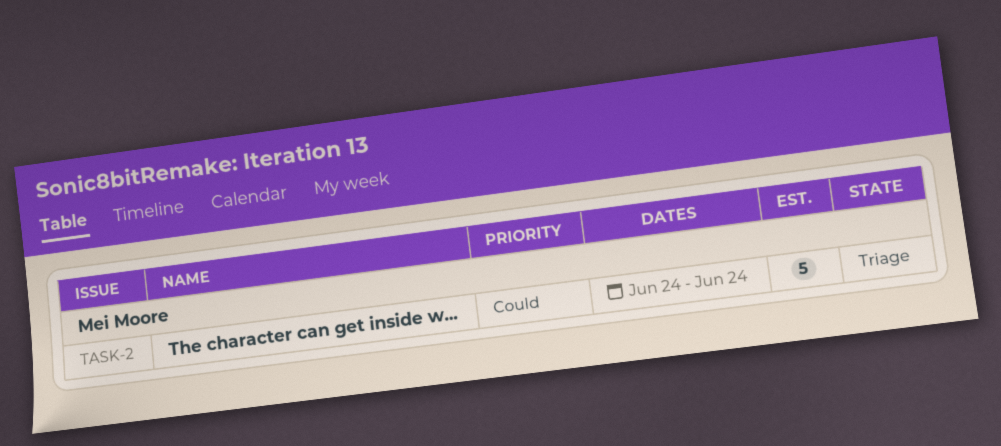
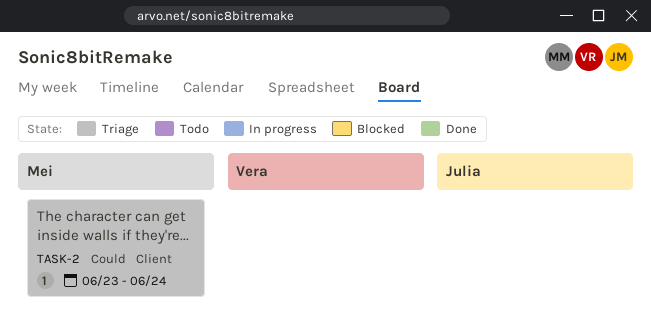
TASK-2, estimate: 5 -> 1
TASK-2, start: Jun 24 -> Jun 23

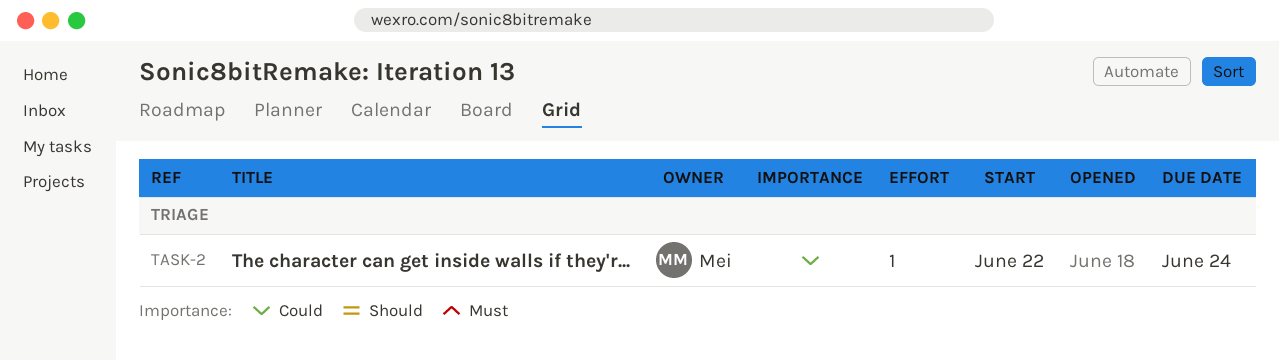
TASK-2, start: Jun 23 -> Jun 22

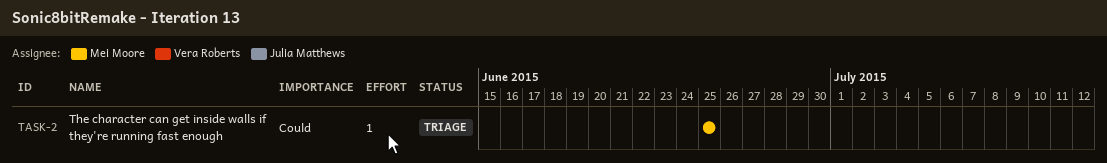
TASK-2, start: Jun 22 -> Jun 25
TASK-2, due: Jun 24 -> Jun 25

